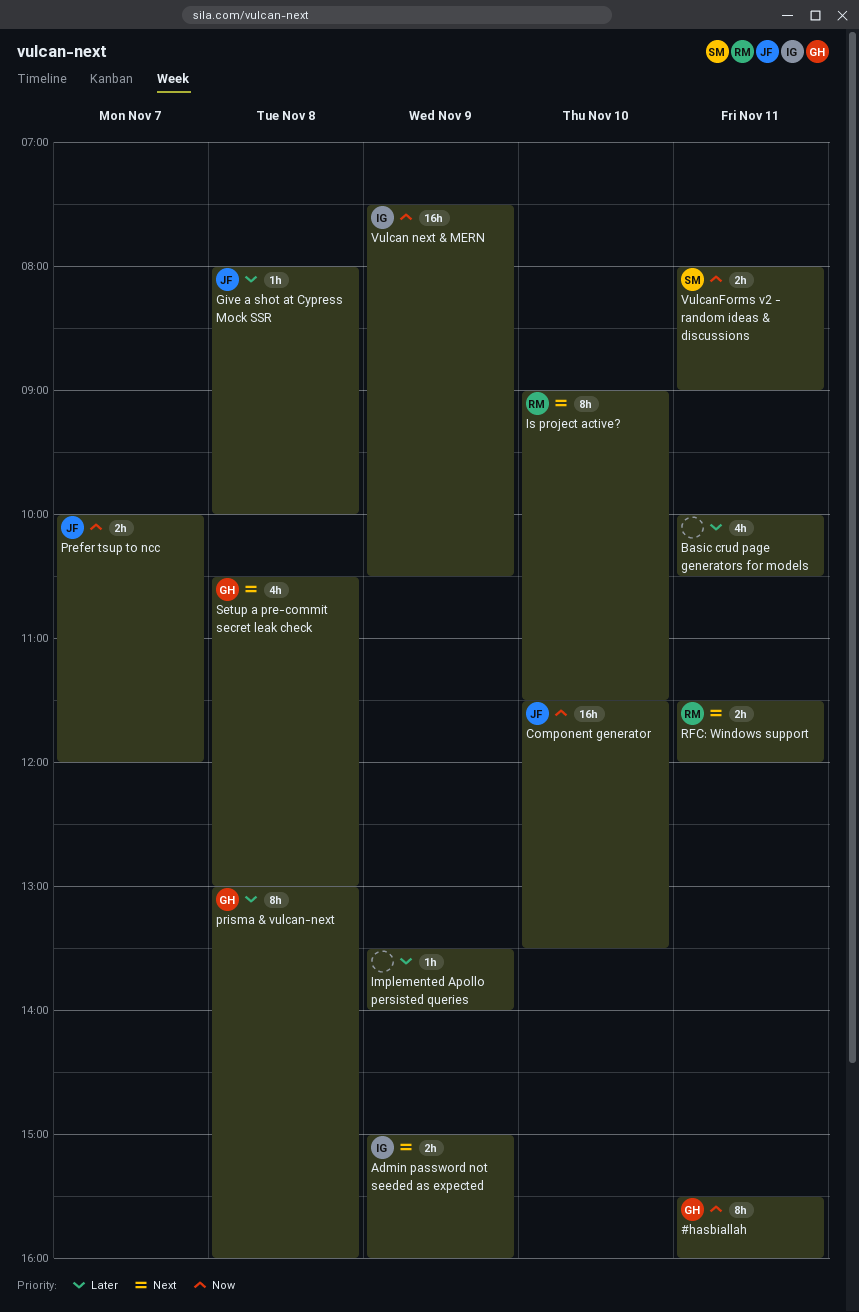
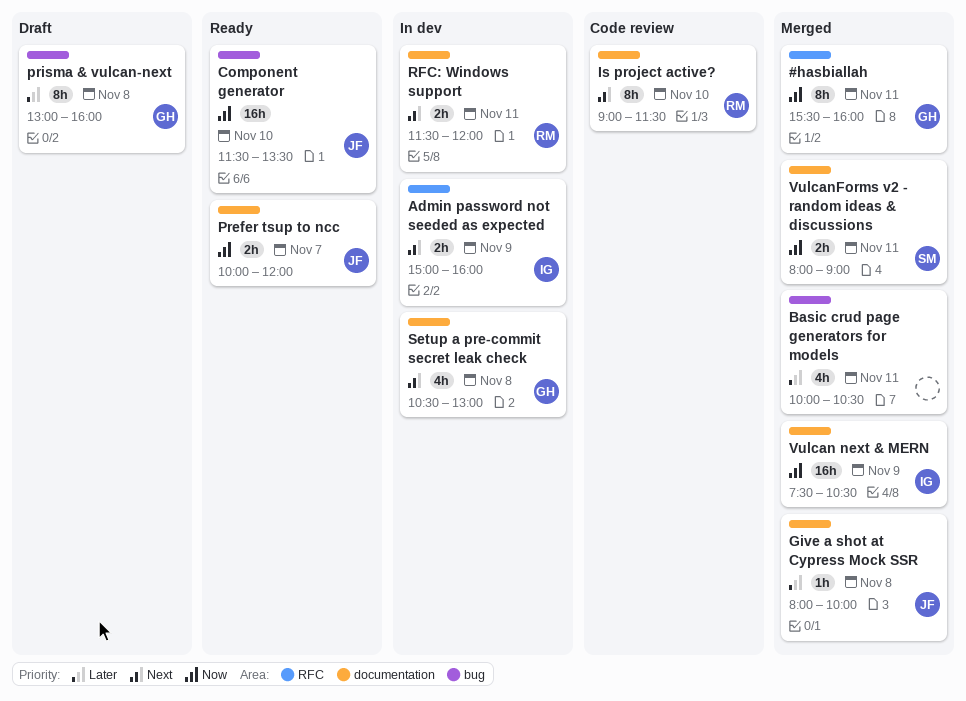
Implemented Apollo persisted queries: present -> none

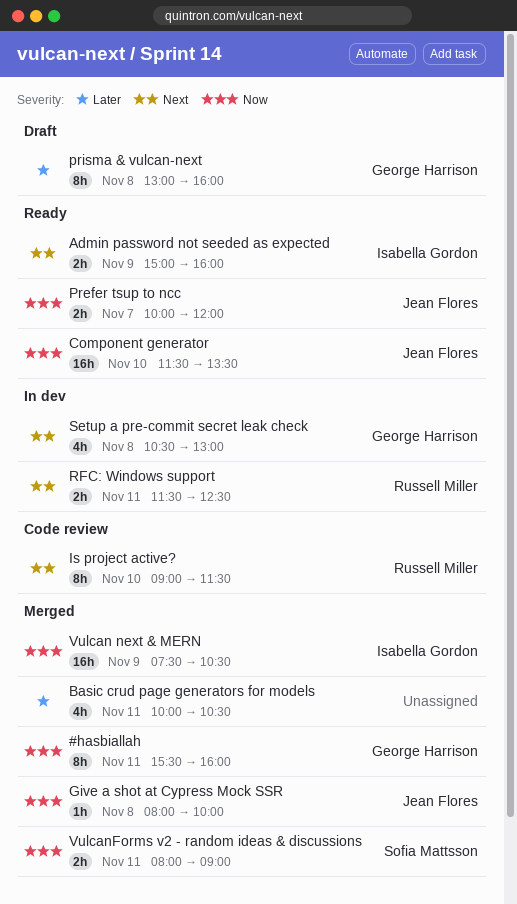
Admin password not seeded as expected, status: In dev -> Ready
Give a shot at Cypress Mock SSR, priority: Later -> Now
RFC: Windows support, ends: 12:00 -> 12:30

